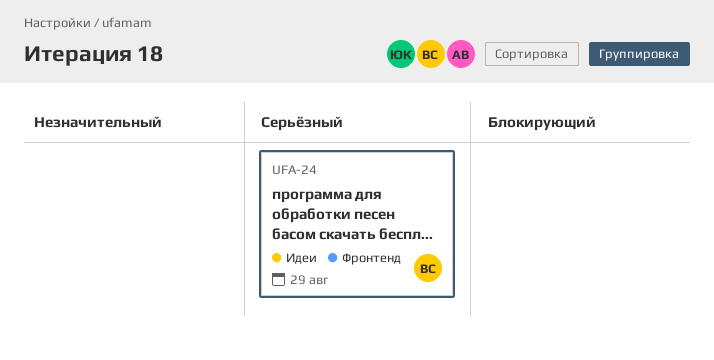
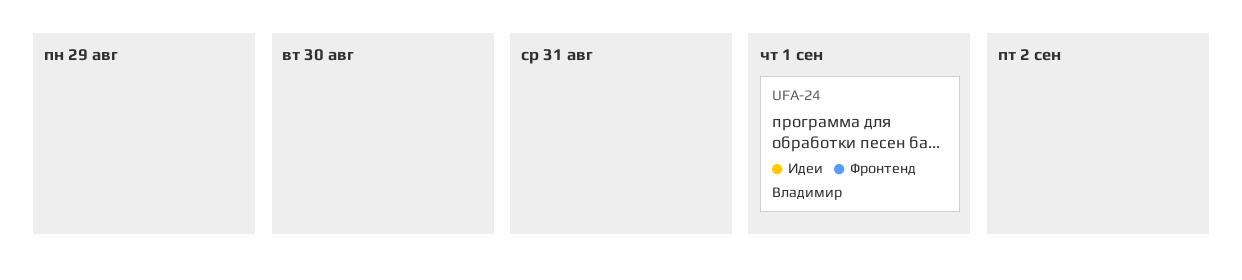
UFA-24, due: Aug 29 -> Sep 1

